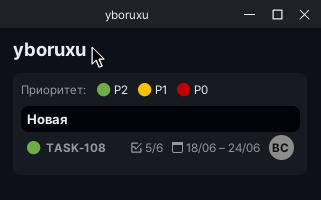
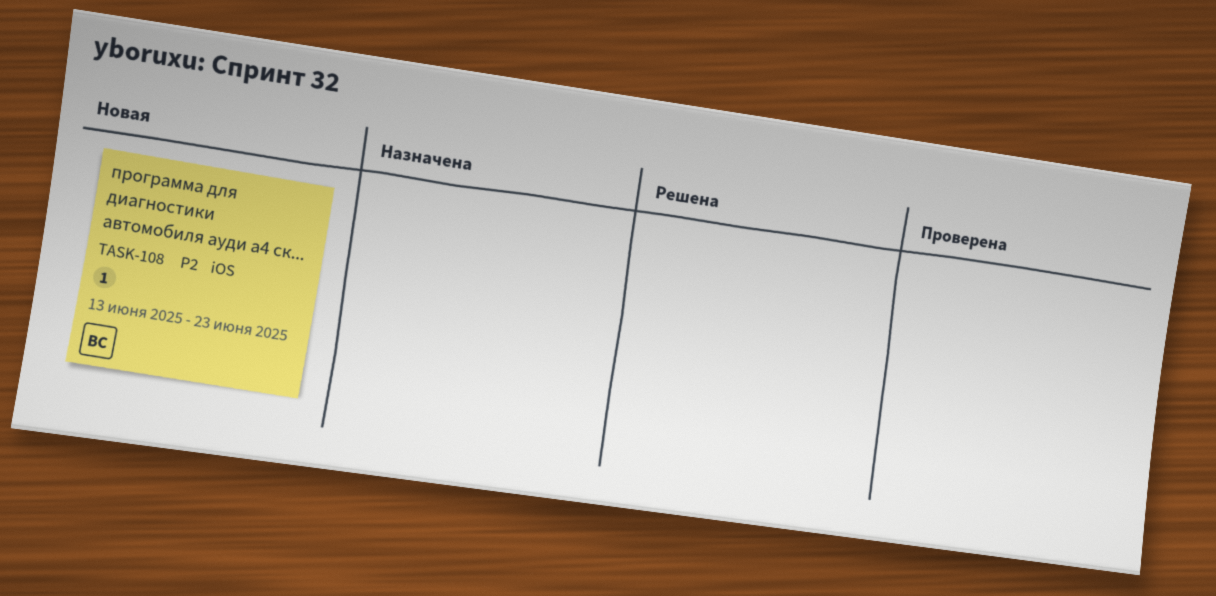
TASK-108, start: Jun 18 -> Jun 13
TASK-108, due: Jun 24 -> Jun 23

